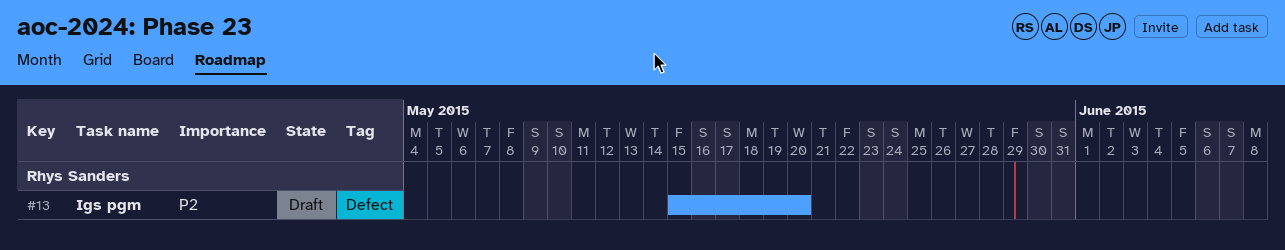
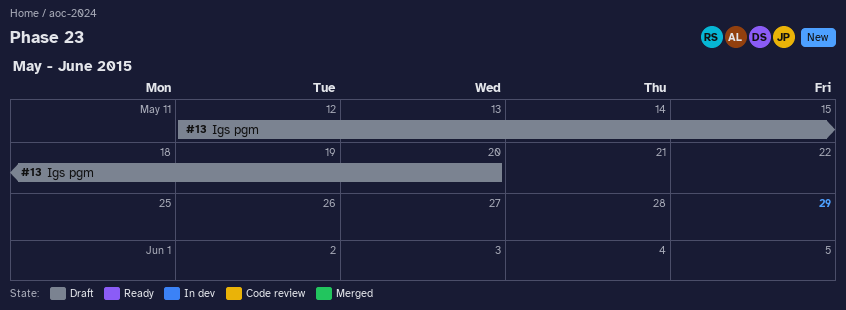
#13, start: May 15 -> May 12

